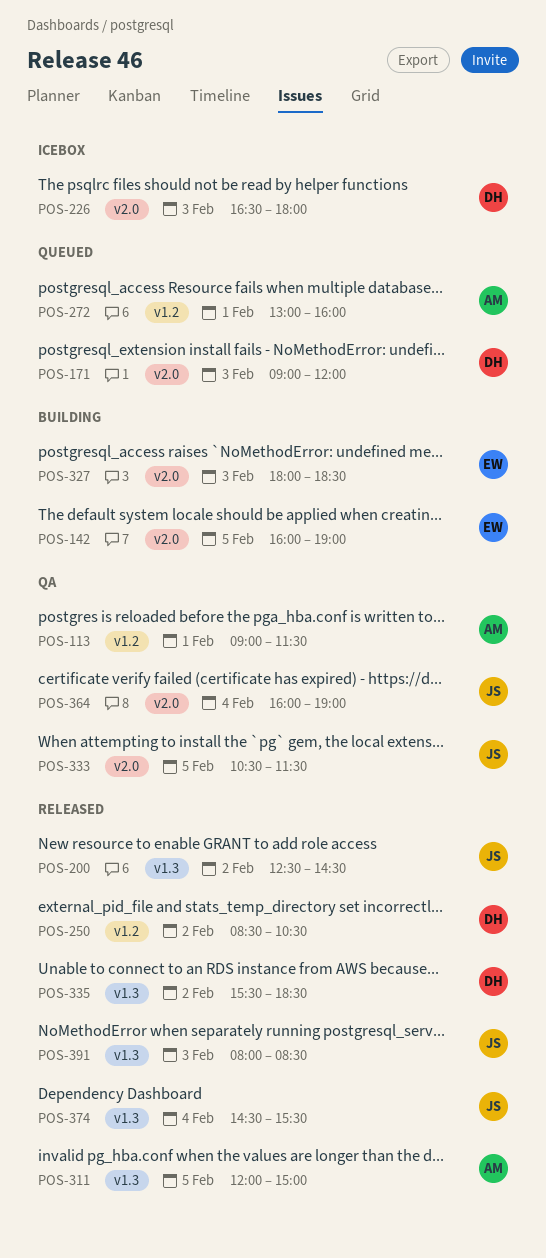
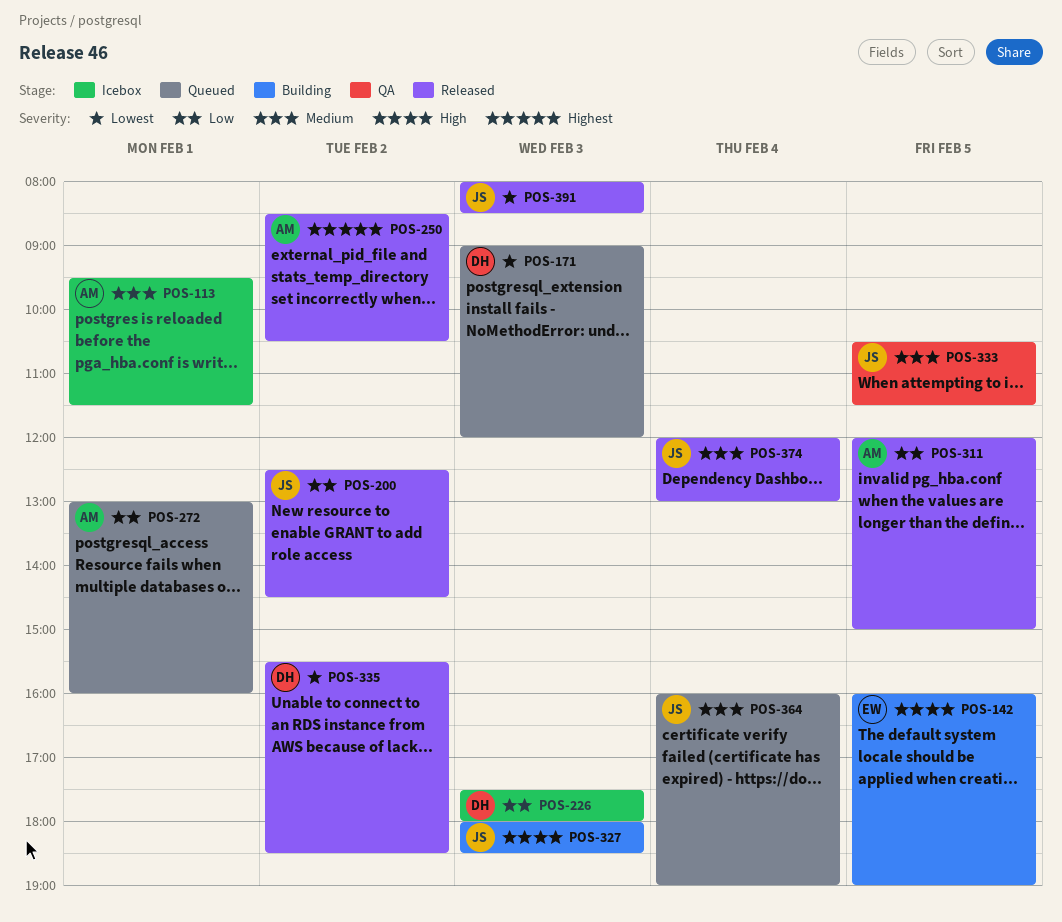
POS-113, status: QA -> Icebox
POS-113, begins: 09:00 -> 09:30
POS-226, begins: 16:30 -> 17:30
POS-250, owner: DH -> AM
POS-327, owner: EW -> JS
POS-364, status: QA -> Queued
POS-374, begins: 14:30 -> 12:00
POS-374, ends: 15:30 -> 13:00

